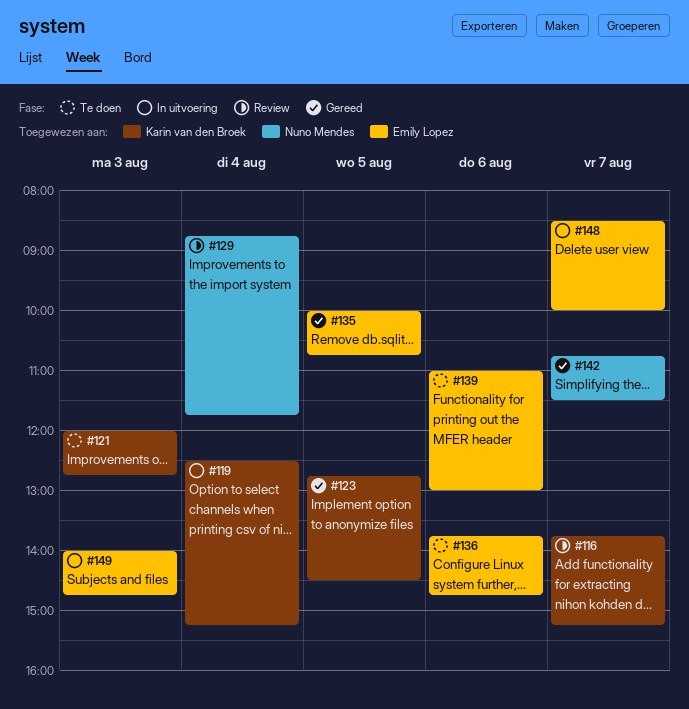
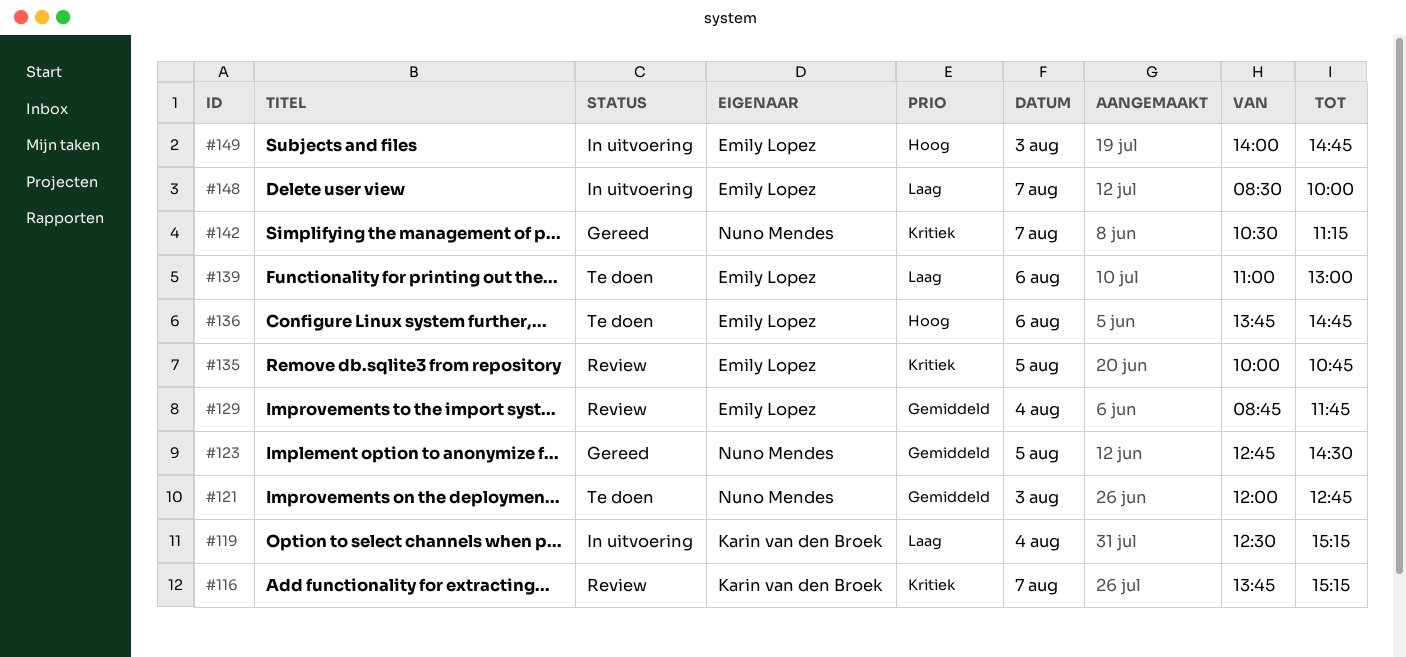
#121, owner: Karin van den Broek -> Nuno Mendes
#123, owner: Karin van den Broek -> Nuno Mendes
#129, owner: Nuno Mendes -> Emily Lopez
#135, status: Gereed -> Review
#142, begins: 10:45 -> 10:30
#142, ends: 11:30 -> 11:15

